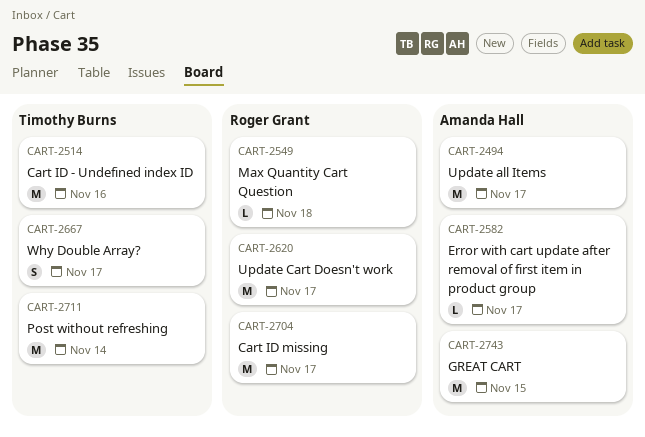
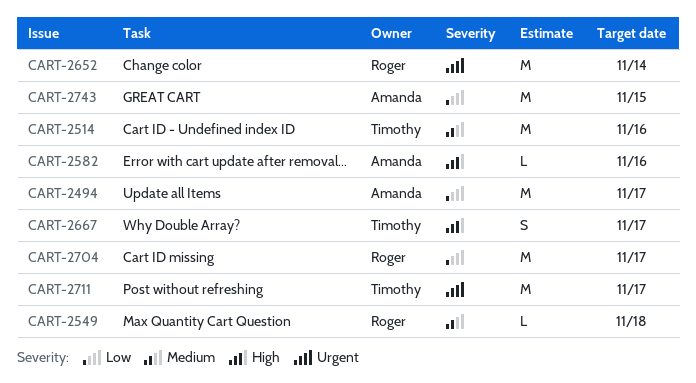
CART-2582, due: Nov 17 -> Nov 16
CART-2620: present -> none
CART-2652: none -> present
CART-2711, due: Nov 14 -> Nov 17

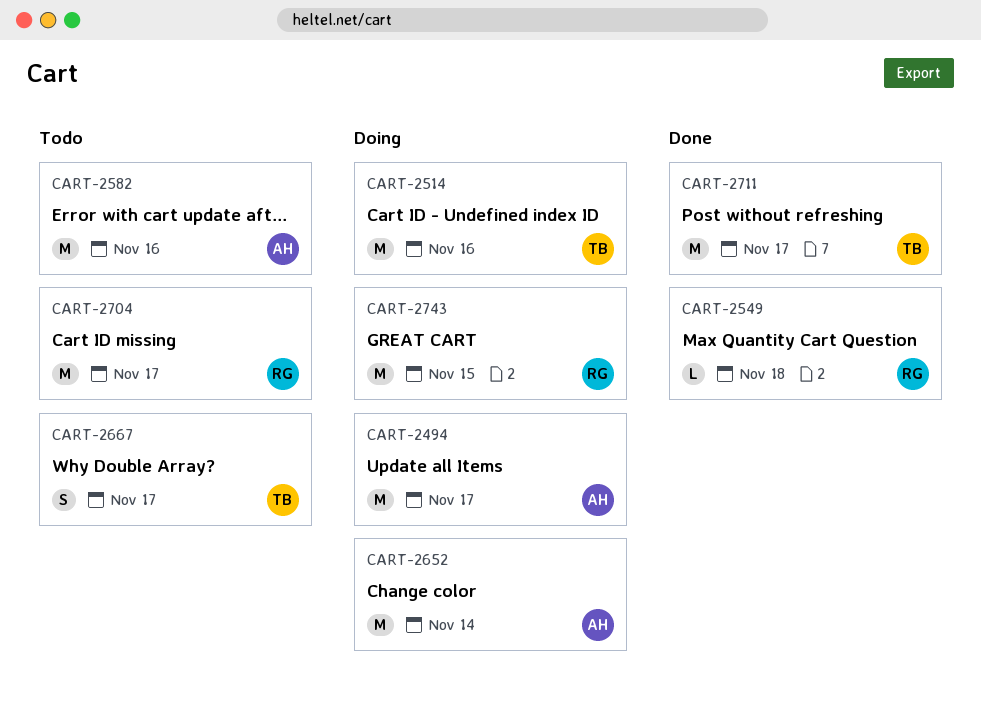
CART-2582, estimate: L -> M
CART-2652, owner: Roger -> Amanda
CART-2743, owner: Amanda -> Roger

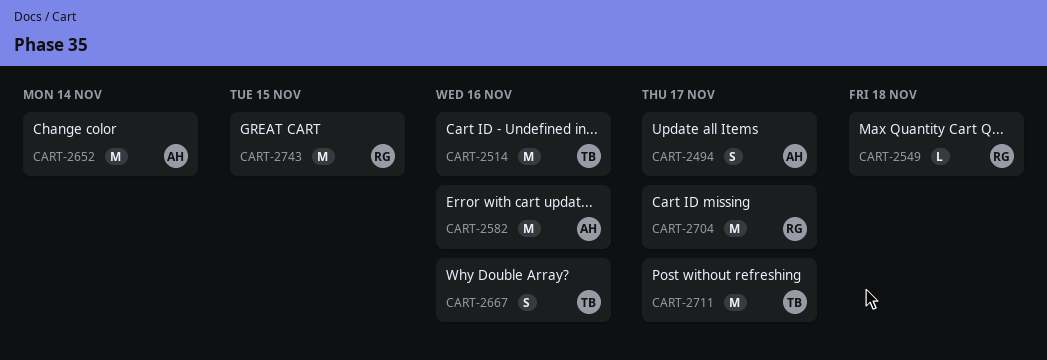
CART-2494, estimate: M -> S
CART-2667, due: Nov 17 -> Nov 16

